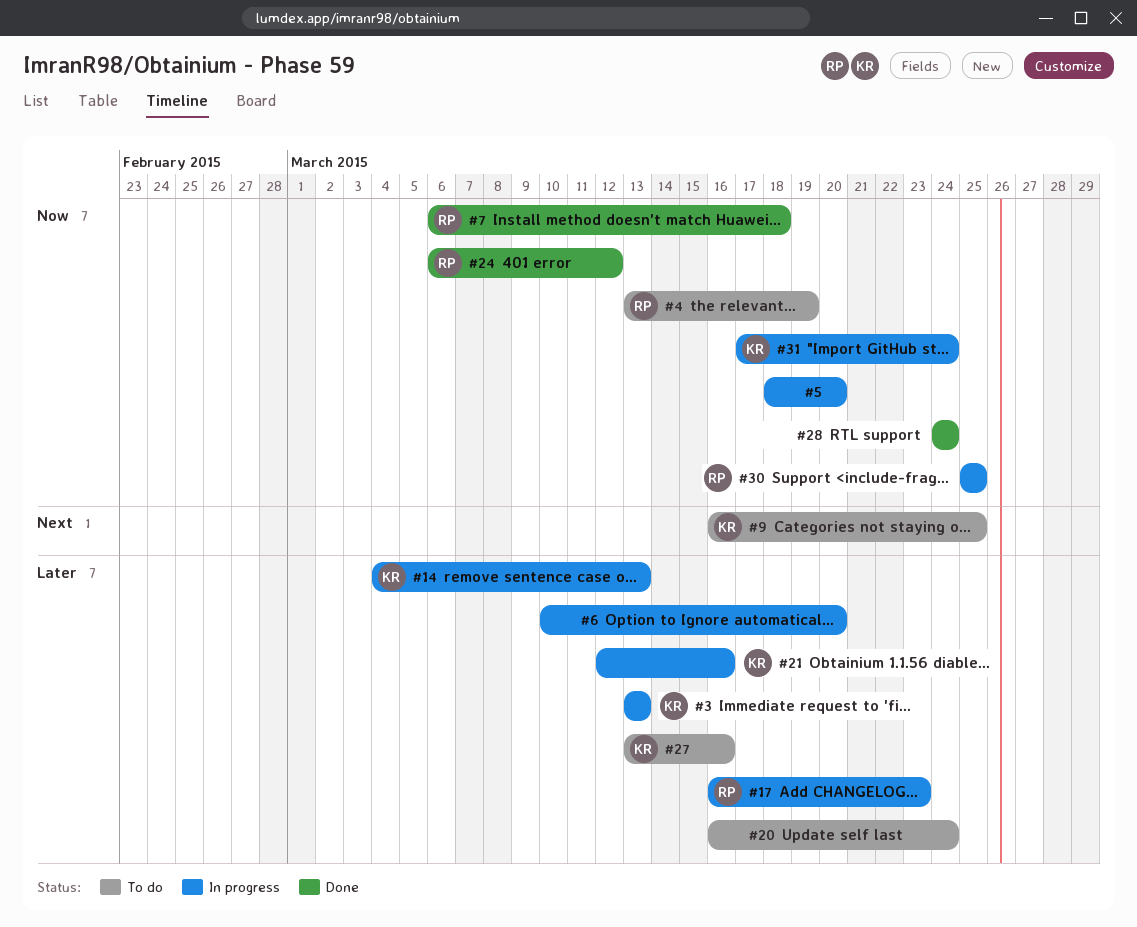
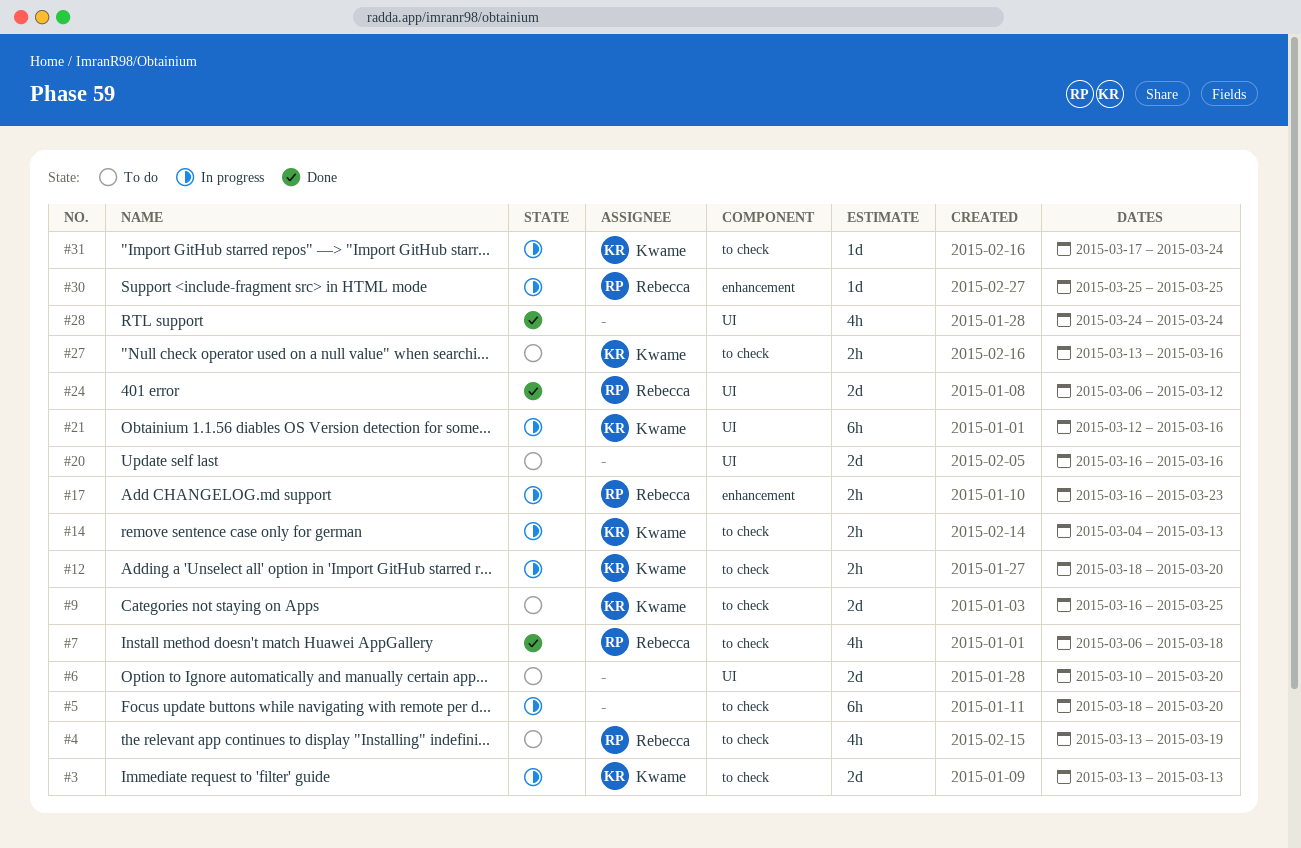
#6, status: In progress -> To do
#12: none -> present
#20, due: Mar 24 -> Mar 16

